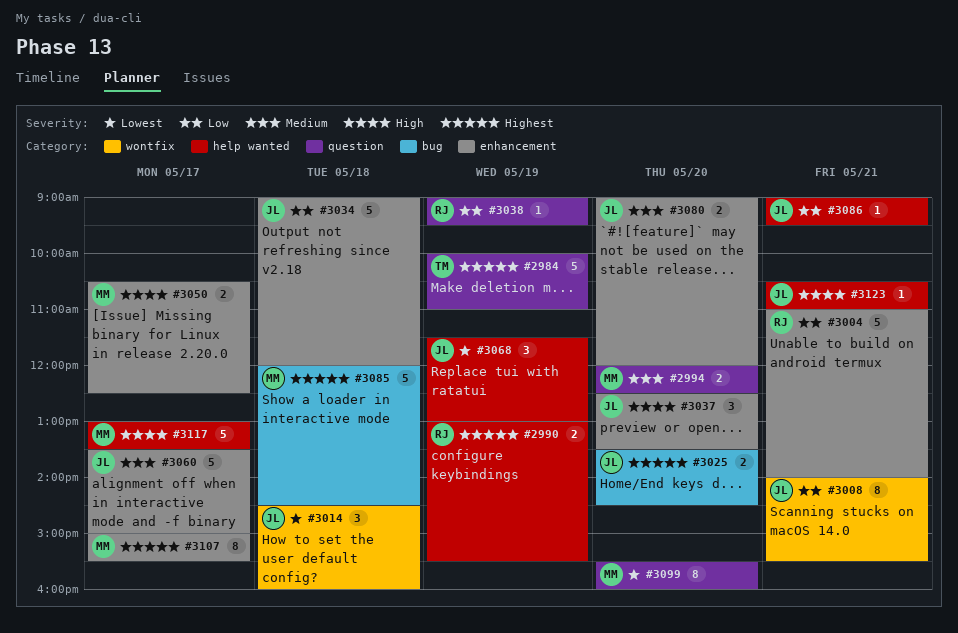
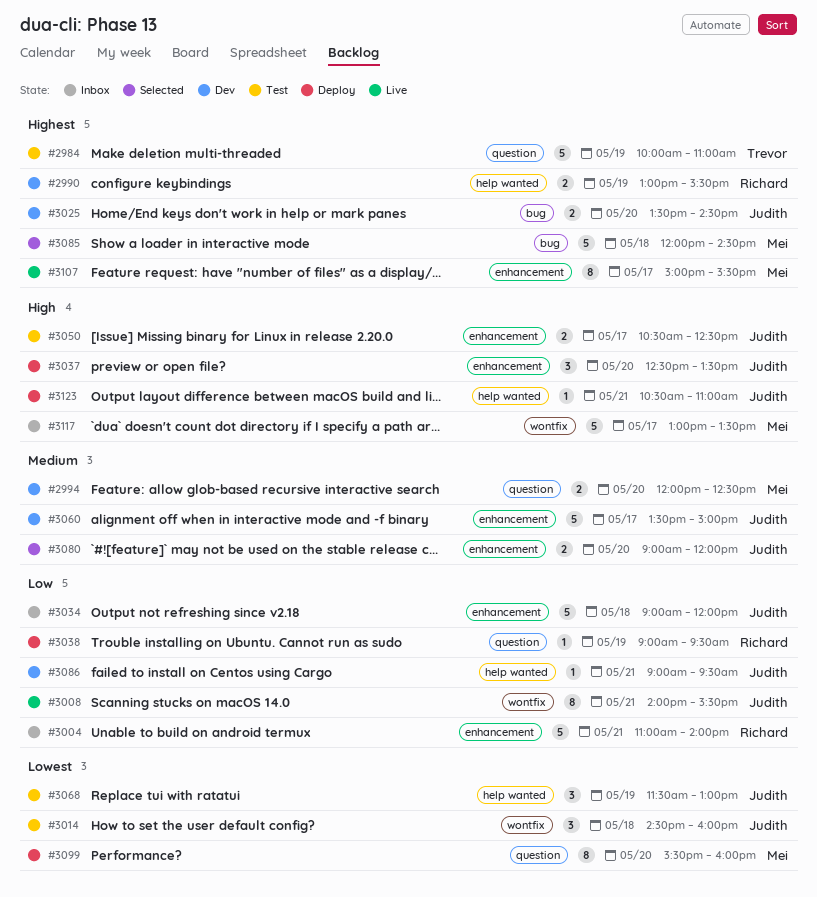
#3050, owner: Mei -> Judith
#3117, label: help wanted -> wontfix

